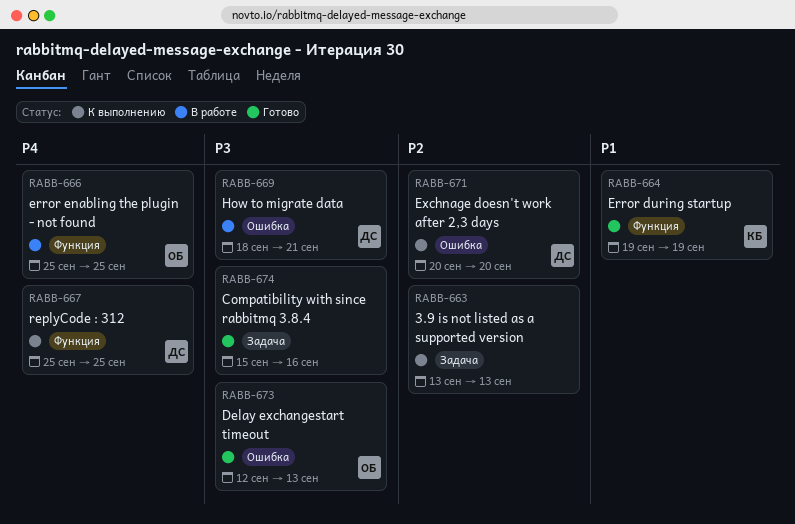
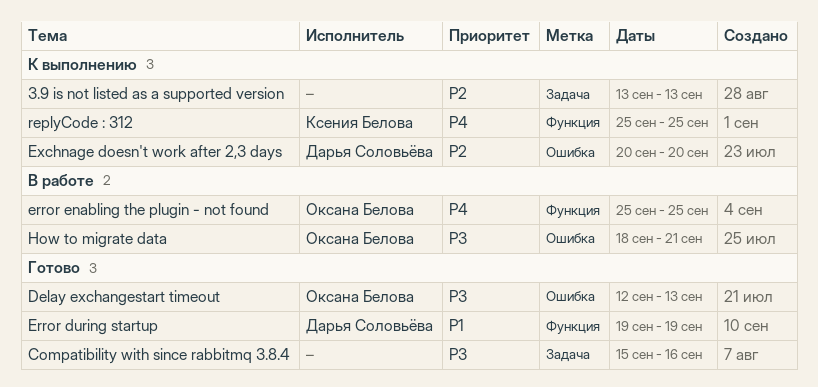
Error during startup, owner: Ксения Белова -> Дарья Соловьёва
How to migrate data, owner: Дарья Соловьёва -> Оксана Белова
replyCode : 312, owner: Дарья Соловьёва -> Ксения Белова

